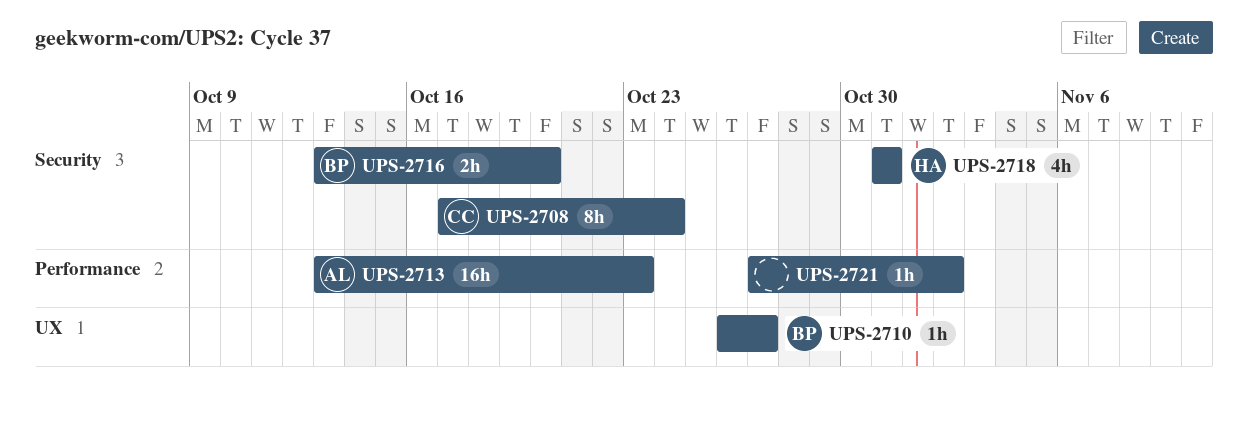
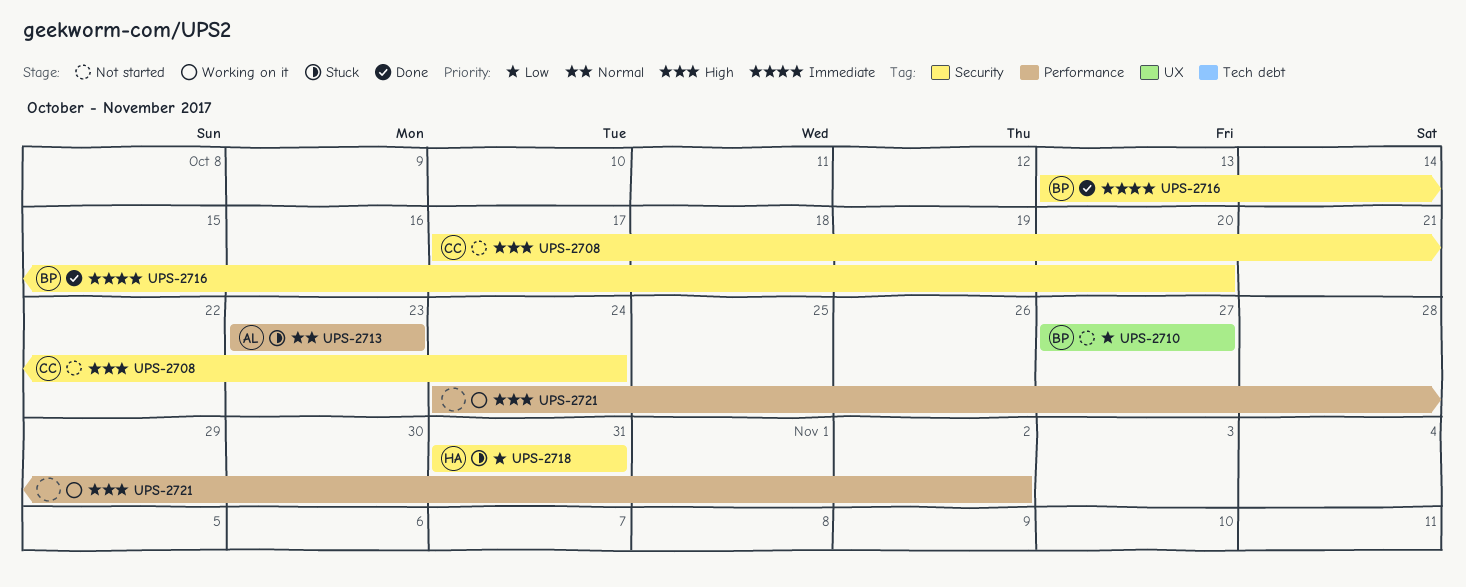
UPS-2710, start: Oct 26 -> Oct 27
UPS-2713, start: Oct 13 -> Oct 23
UPS-2721, start: Oct 27 -> Oct 24

